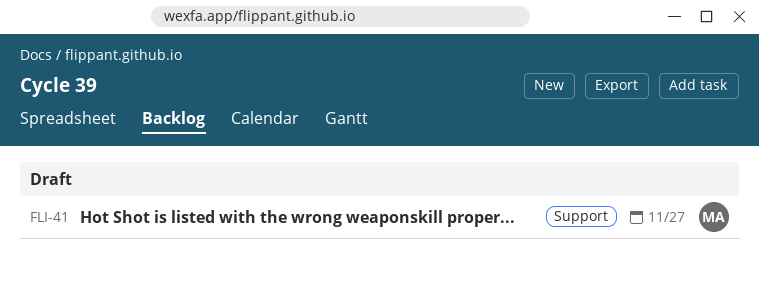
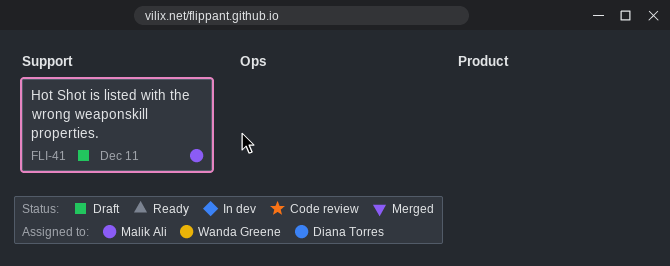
FLI-41, due: Nov 27 -> Dec 11

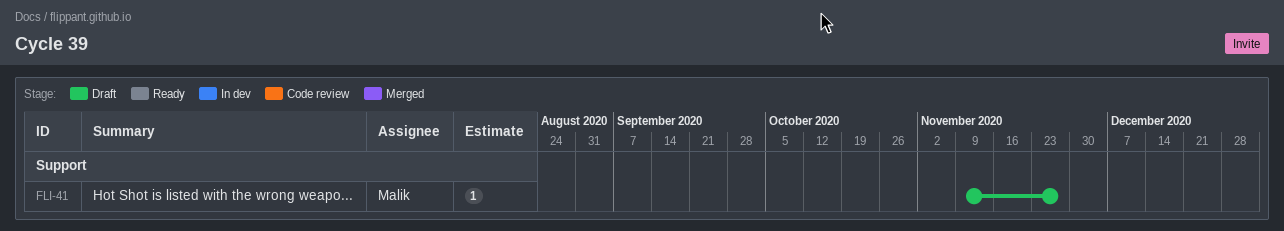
FLI-41, due: Dec 11 -> Nov 27

